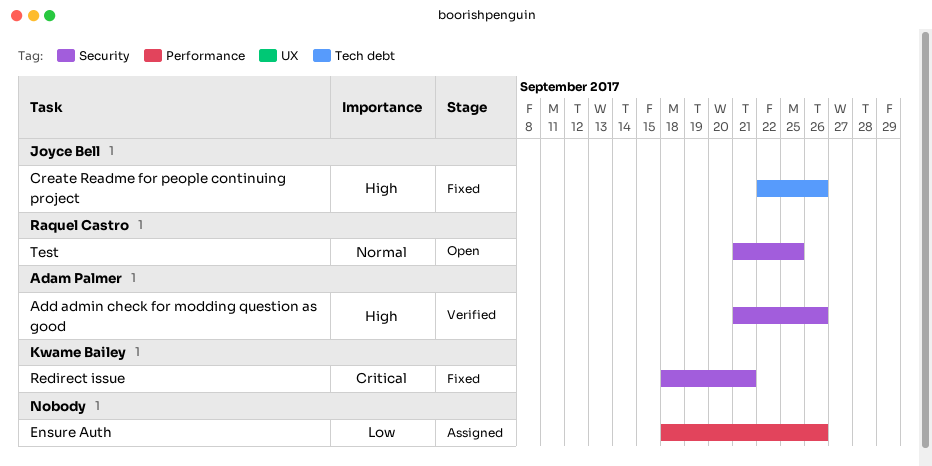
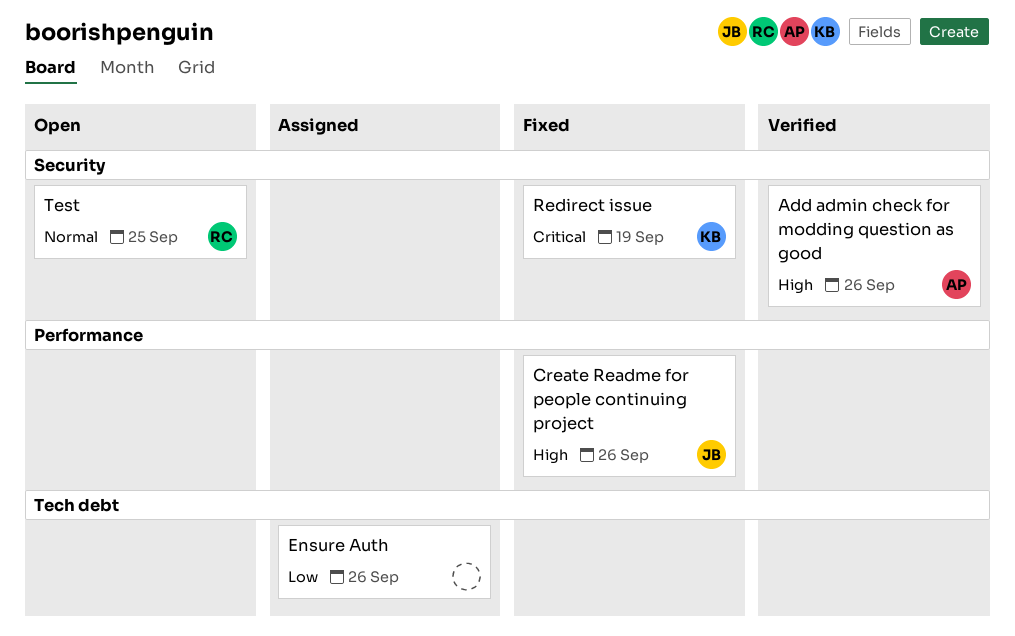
Create Readme for people continuing project, label: Tech debt -> Performance
Ensure Auth, label: Performance -> Tech debt
Redirect issue, due: Sep 21 -> Sep 19

